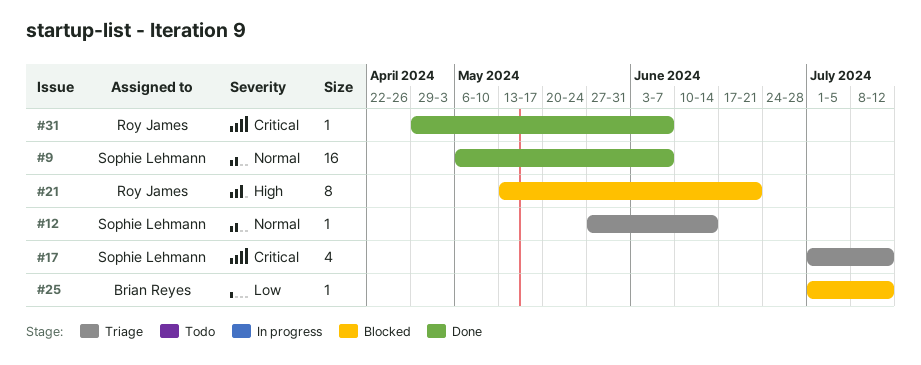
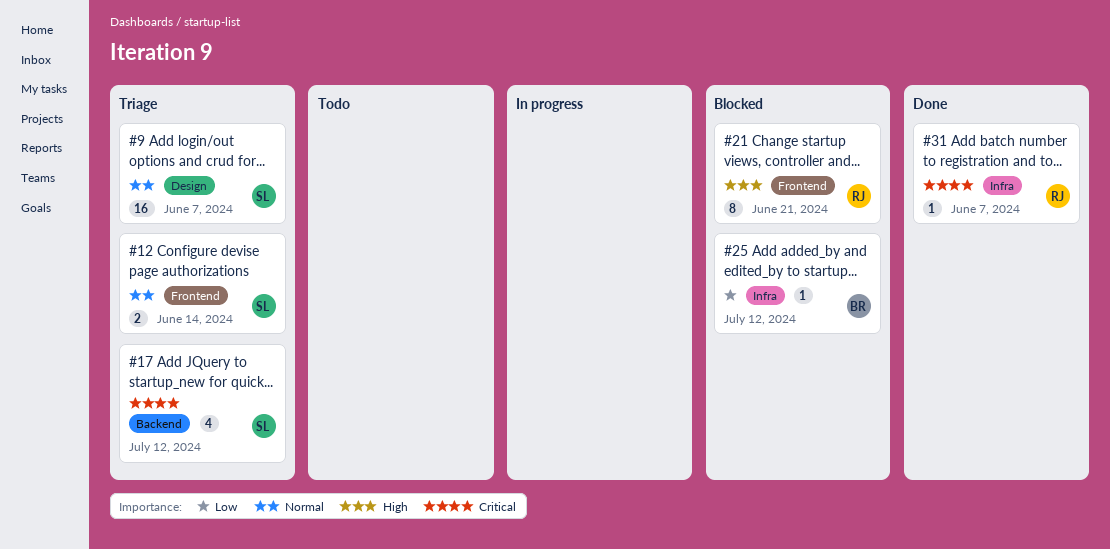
#9, status: Done -> Triage
#12, estimate: 1 -> 2

